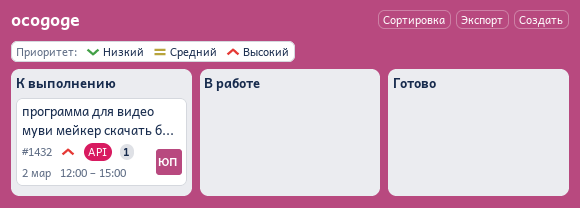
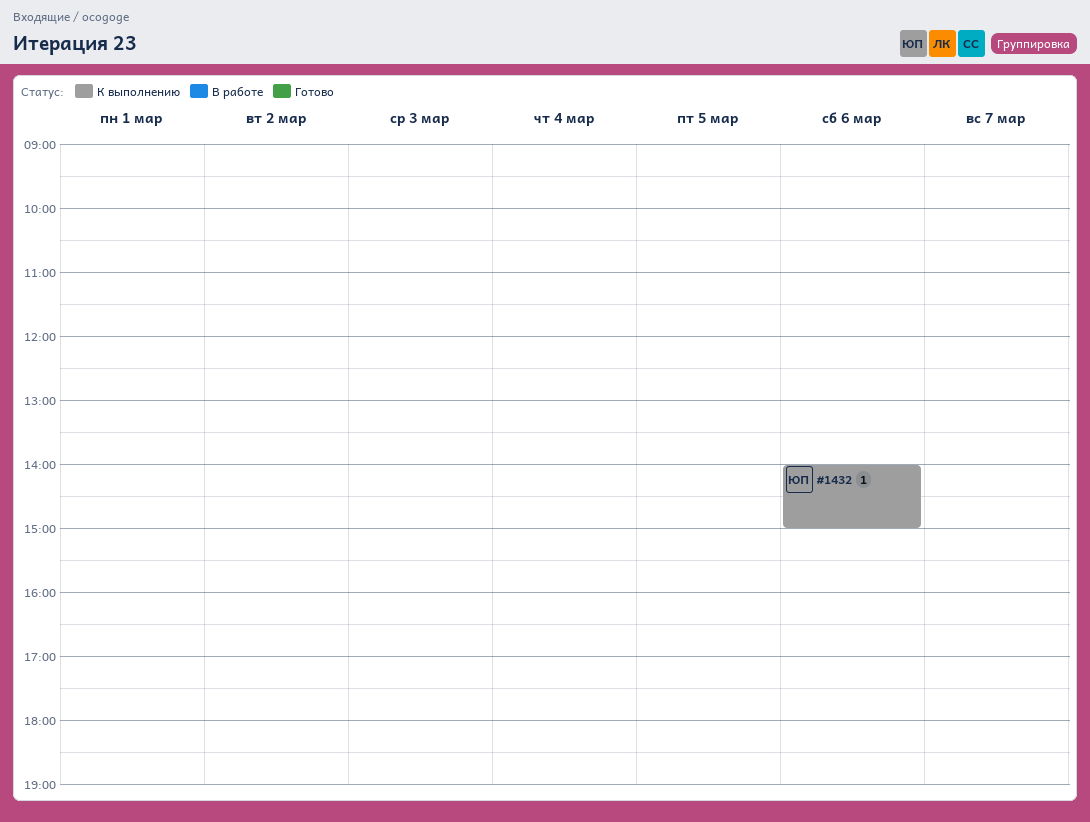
#1432, day: Mar 2 -> Mar 6
#1432, begins: 12:00 -> 14:00

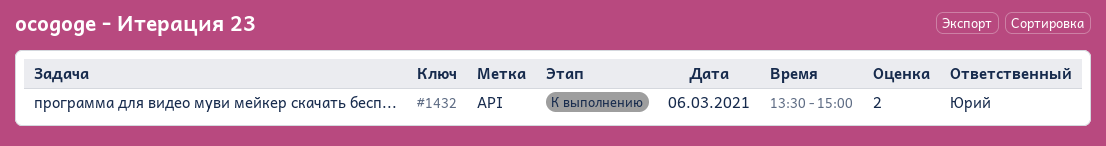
#1432, estimate: 1 -> 2
#1432, begins: 14:00 -> 13:30

